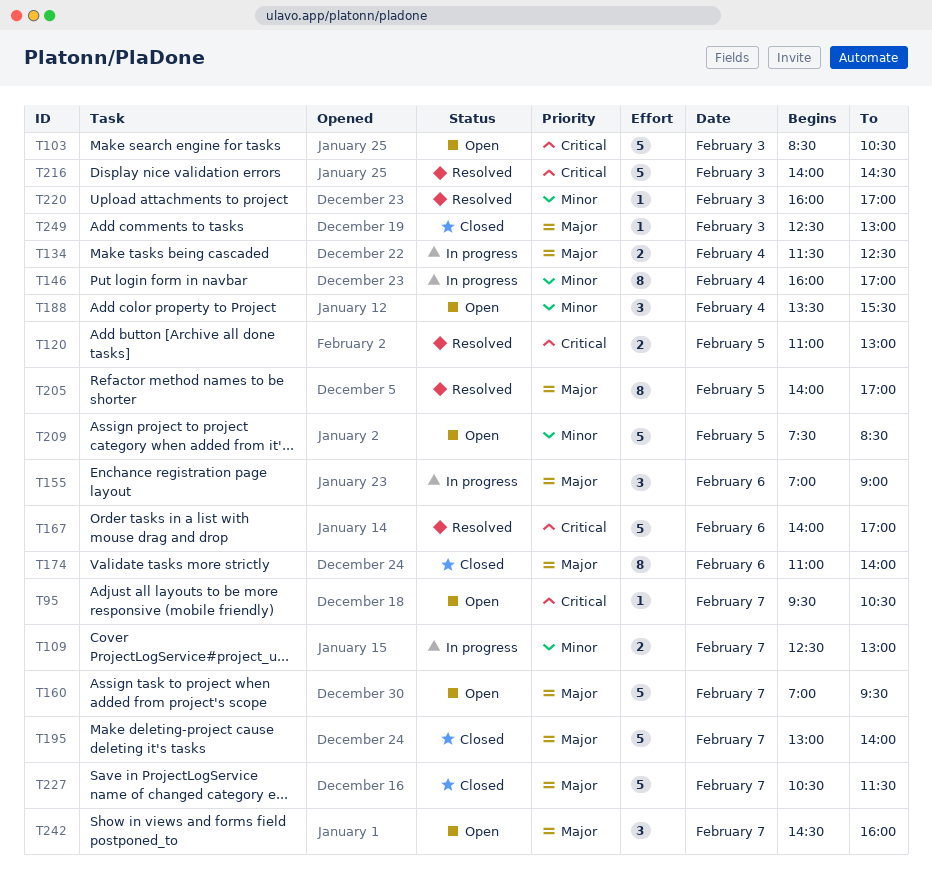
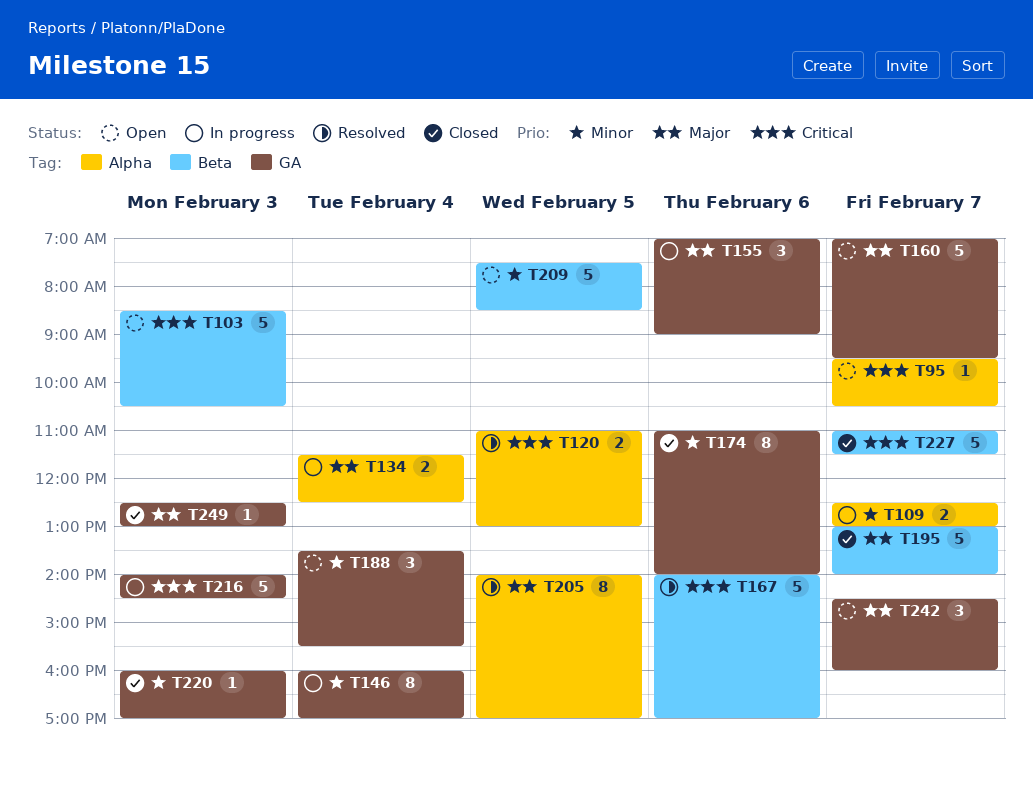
T174, priority: Major -> Minor
T216, status: Resolved -> In progress
T220, status: Resolved -> Closed
T227, priority: Major -> Critical
T227, begins: 10:30 -> 11:00

